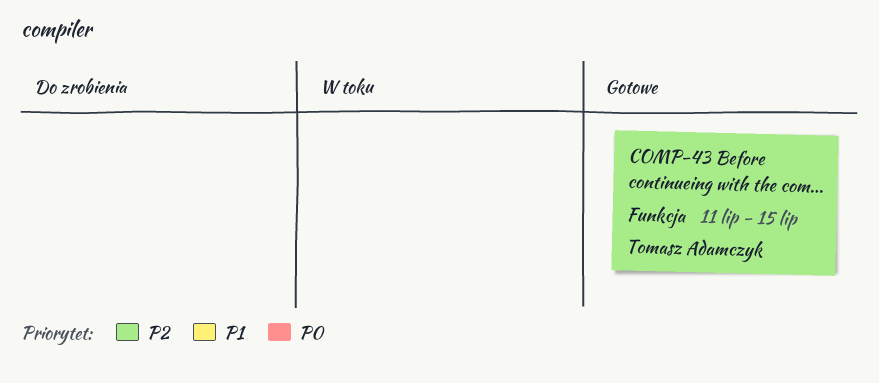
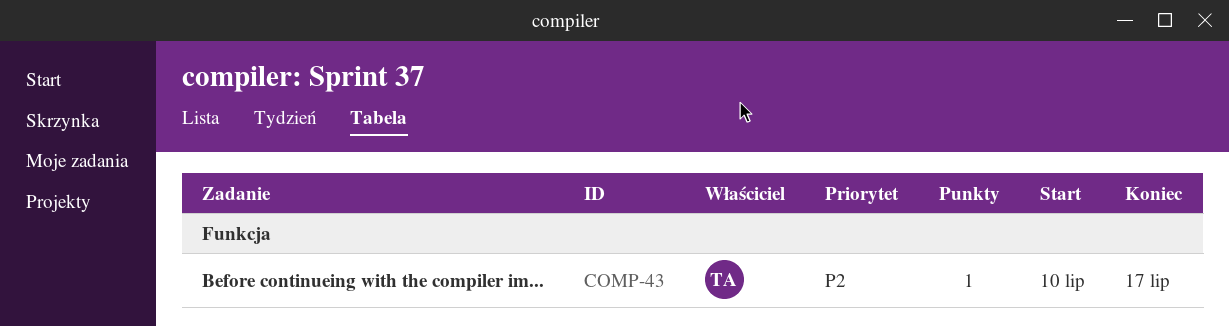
COMP-43, start: Jul 11 -> Jul 10
COMP-43, due: Jul 15 -> Jul 17

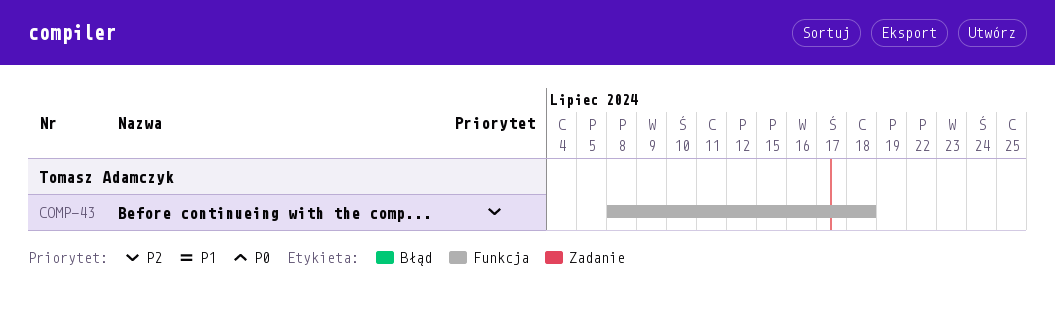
COMP-43, start: Jul 10 -> Jul 8
COMP-43, due: Jul 17 -> Jul 18

